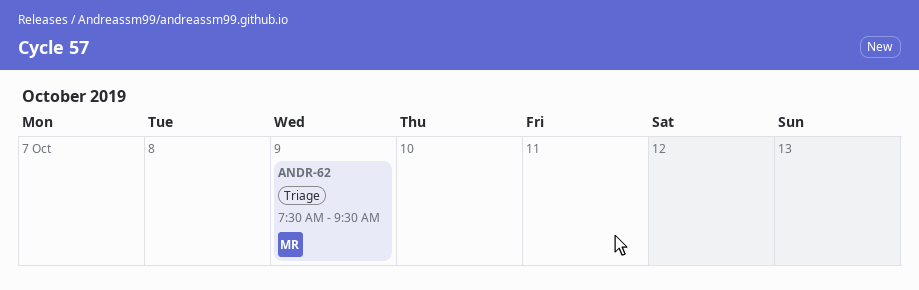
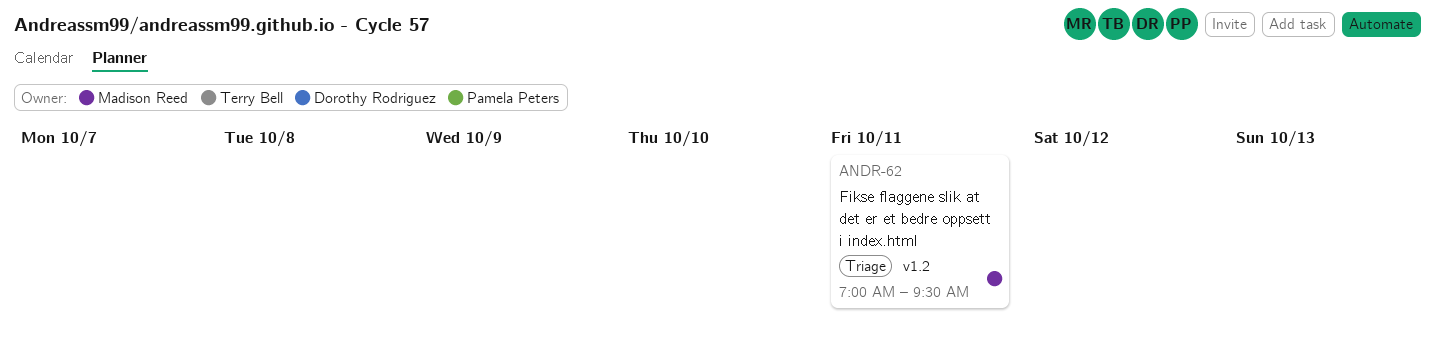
ANDR-62, day: Oct 9 -> Oct 11
ANDR-62, begins: 07:30 -> 07:00

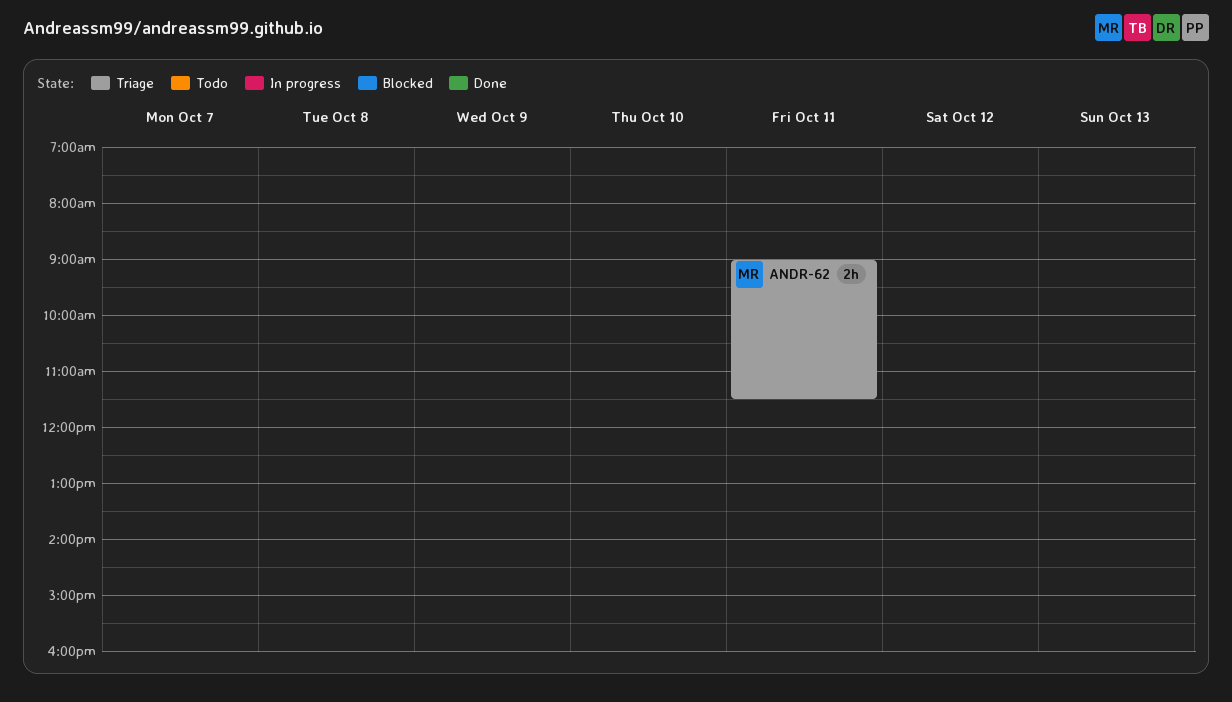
ANDR-62, begins: 07:00 -> 09:00
ANDR-62, ends: 09:30 -> 11:30

